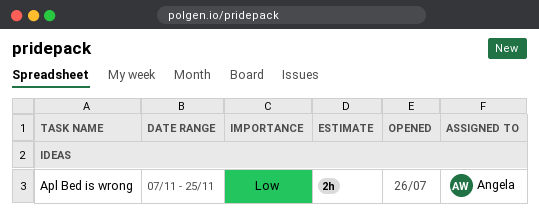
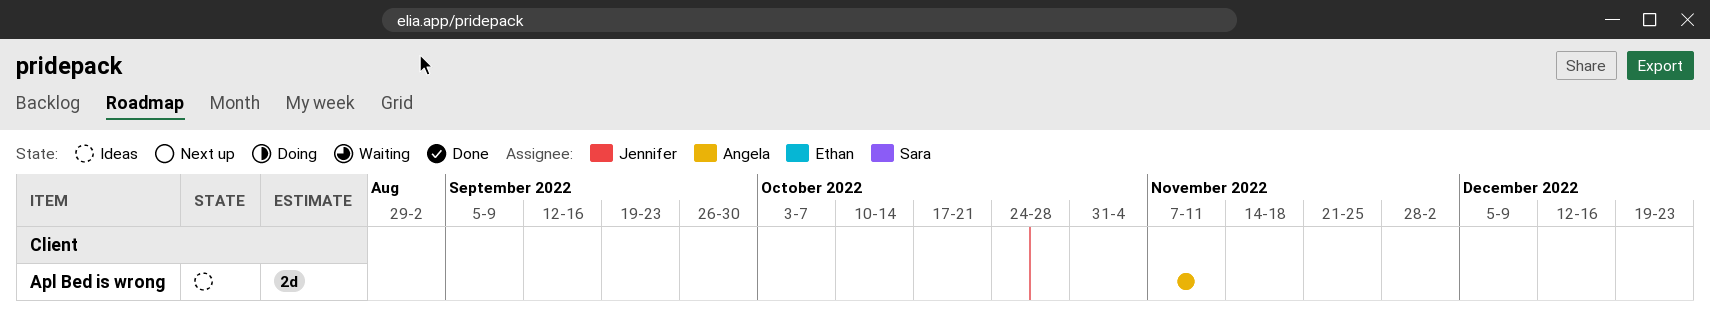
Apl Bed is wrong, estimate: 2h -> 2d
Apl Bed is wrong, due: Nov 25 -> Nov 11

